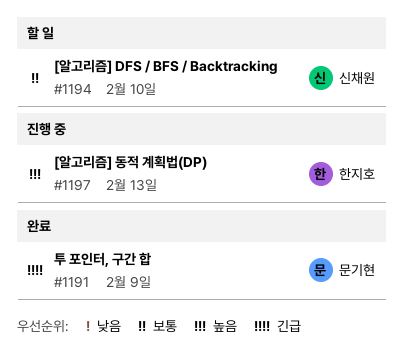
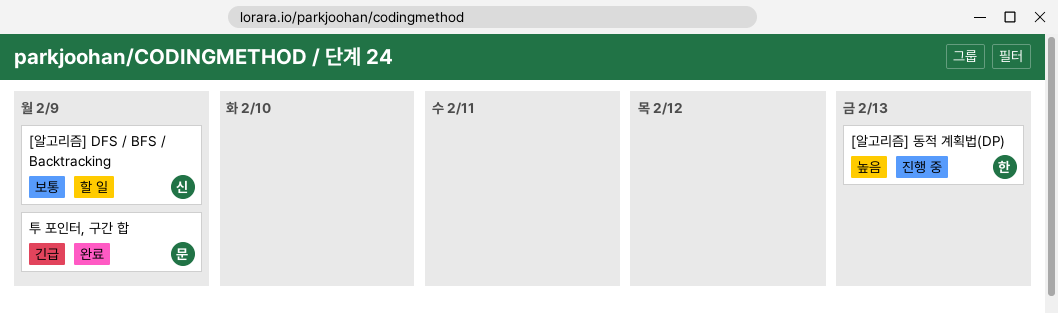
[알고리즘] DFS / BFS / Backtracking, due: Feb 10 -> Feb 9

